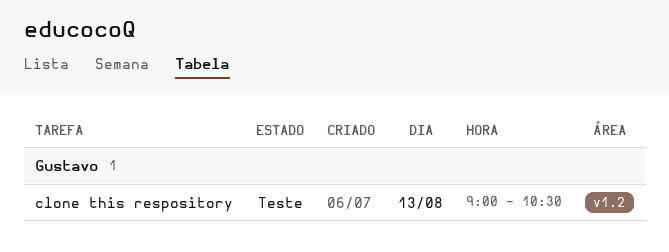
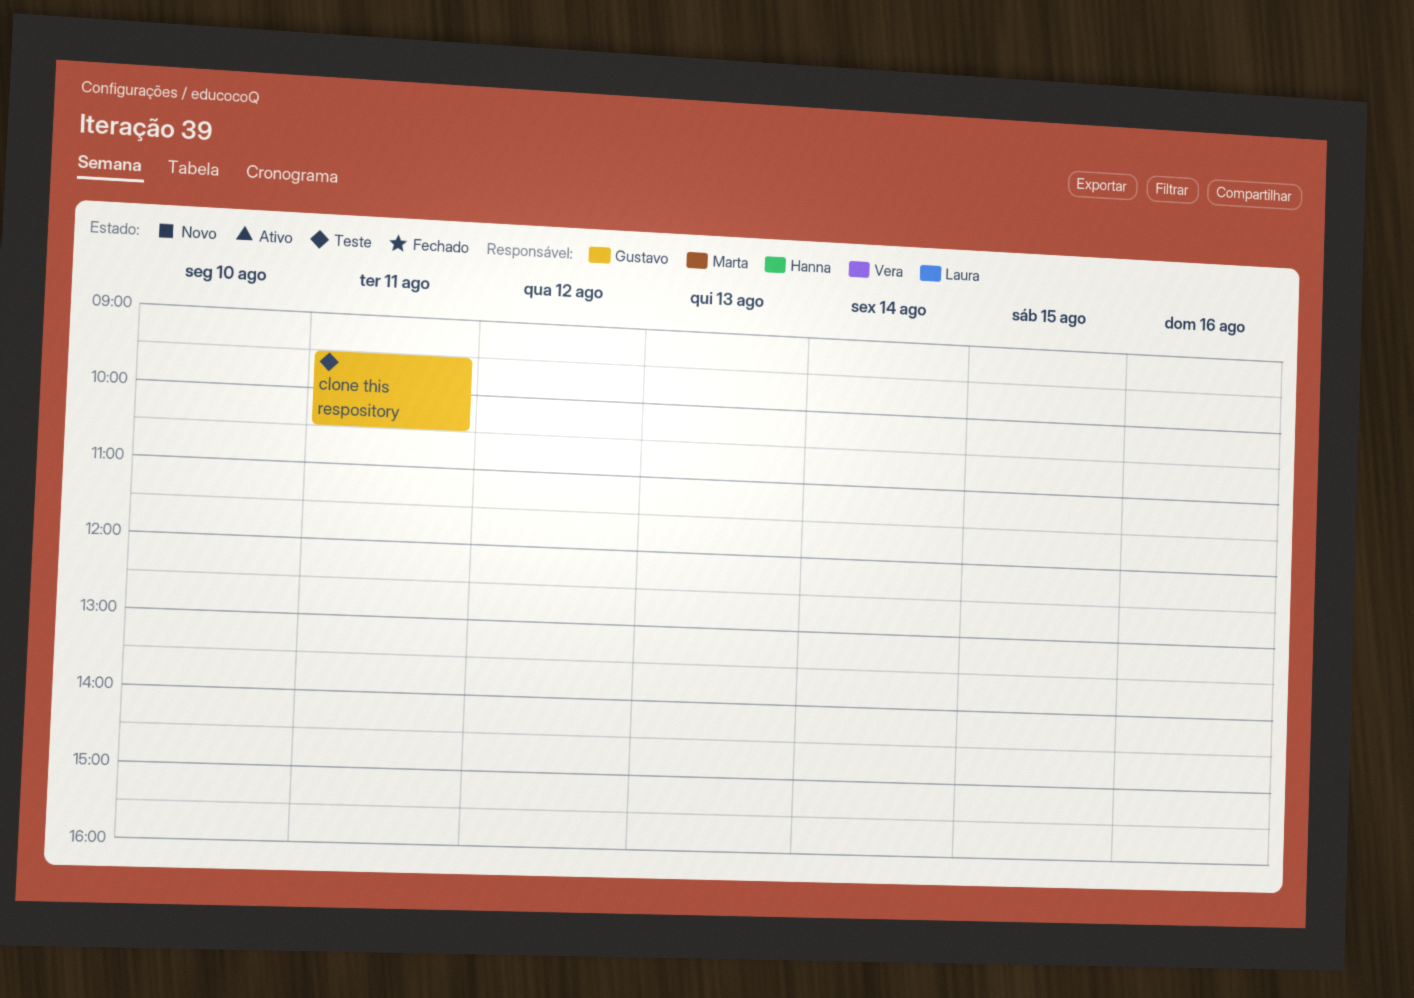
clone this respository, day: Aug 13 -> Aug 11
clone this respository, begins: 09:00 -> 09:30

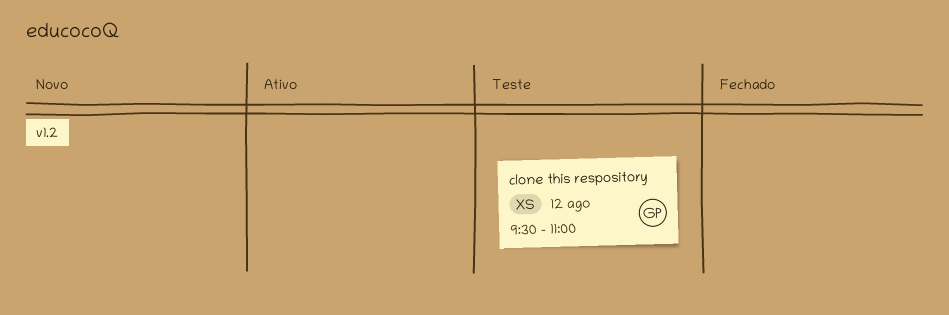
clone this respository, day: Aug 11 -> Aug 12
clone this respository, ends: 10:30 -> 11:00

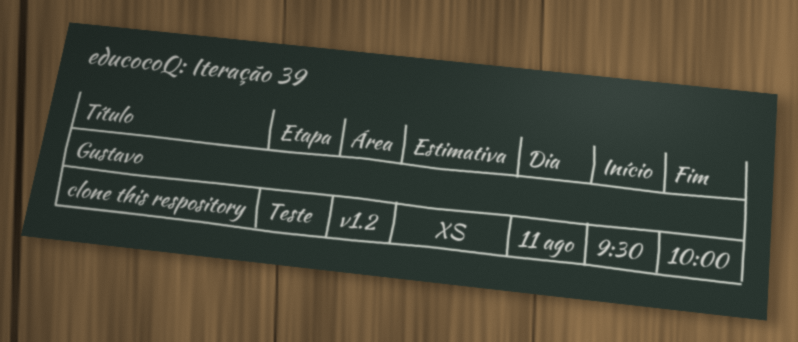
clone this respository, day: Aug 12 -> Aug 11
clone this respository, ends: 11:00 -> 10:00

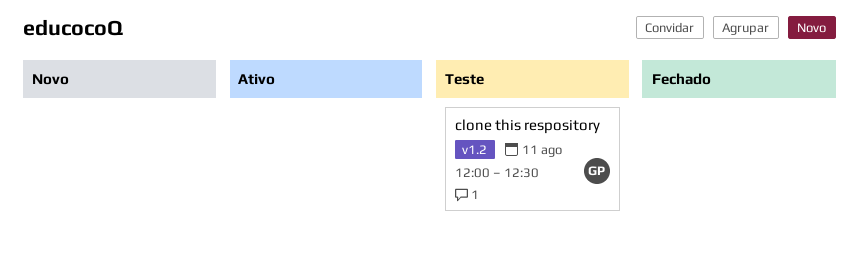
clone this respository, begins: 09:30 -> 12:00
clone this respository, ends: 10:00 -> 12:30

